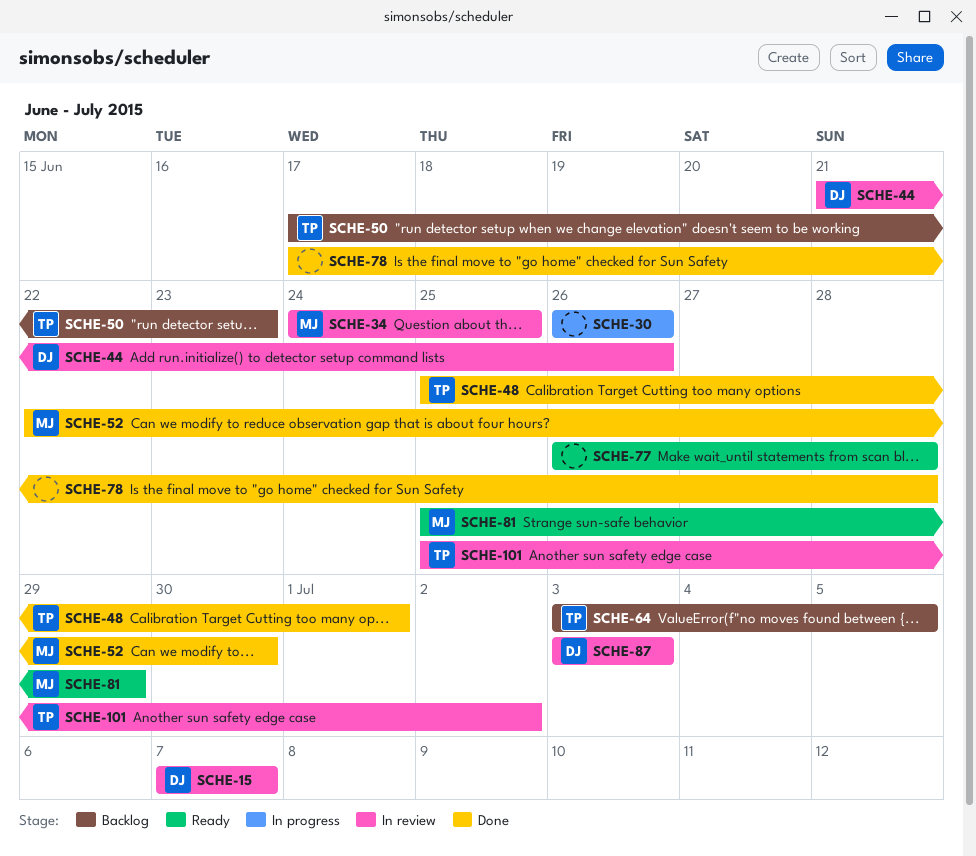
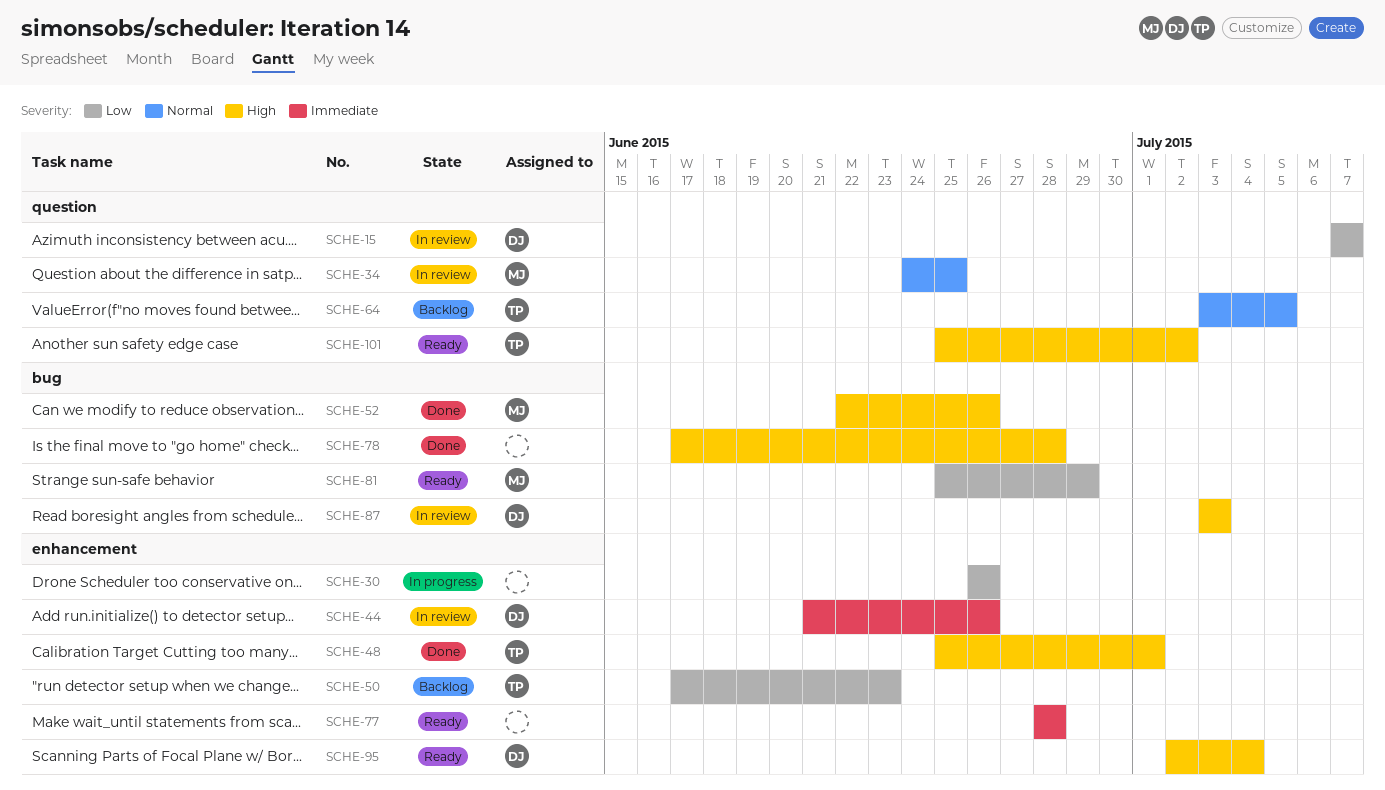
SCHE-52, due: Jun 30 -> Jun 26
SCHE-77, start: Jun 26 -> Jun 28
SCHE-95: none -> present
SCHE-101, status: In review -> Ready

